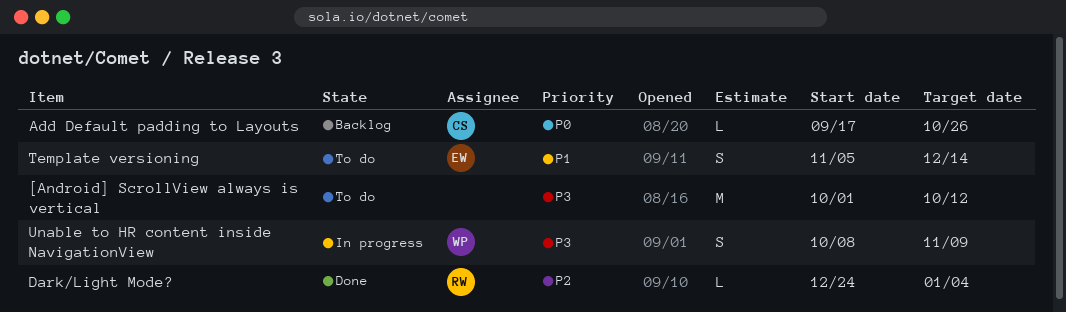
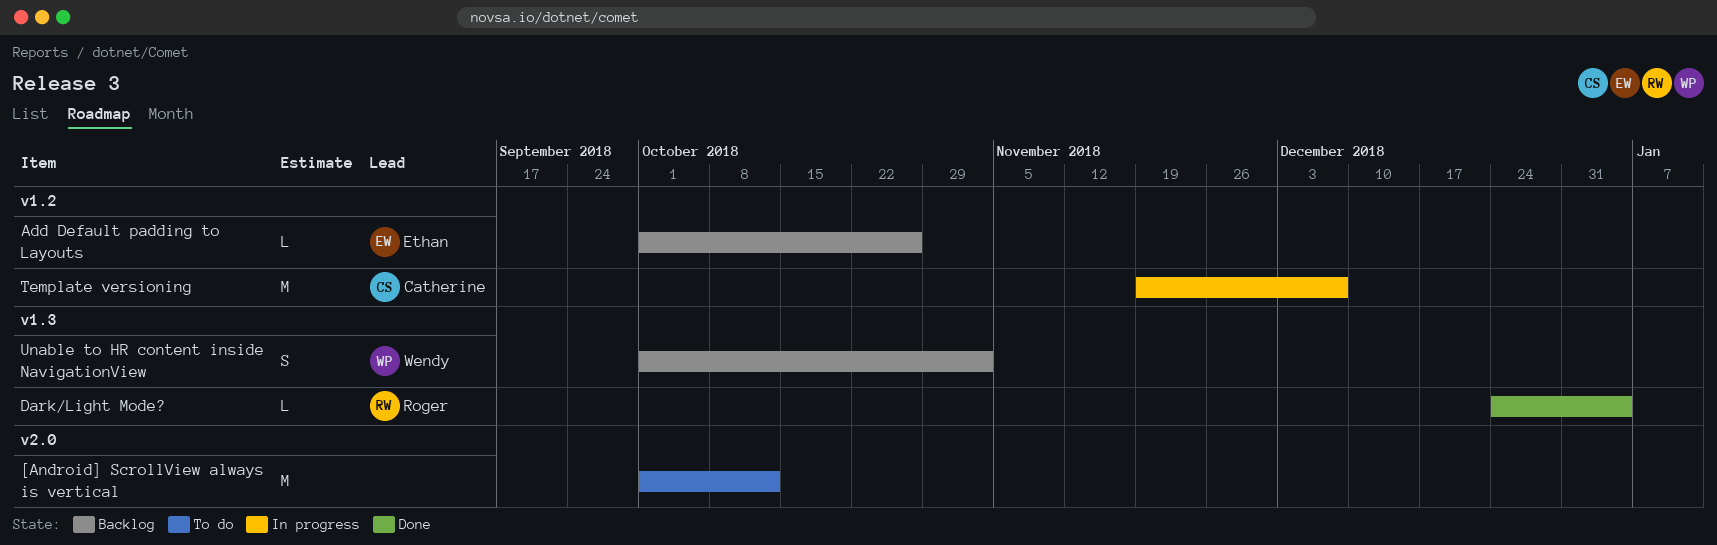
Add Default padding to Layouts, owner: Catherine -> Ethan
Add Default padding to Layouts, start: Sep 17 -> Oct 1
Template versioning, status: To do -> In progress
Template versioning, owner: Ethan -> Catherine
Template versioning, estimate: S -> M
Template versioning, start: Nov 5 -> Nov 19
Template versioning, due: Dec 14 -> Dec 7
Unable to HR content inside NavigationView, status: In progress -> Backlog
Unable to HR content inside NavigationView, start: Oct 8 -> Oct 1
Unable to HR content inside NavigationView, due: Nov 9 -> Nov 2

